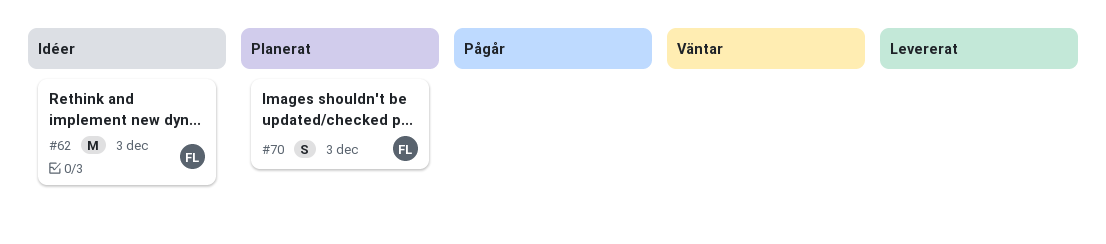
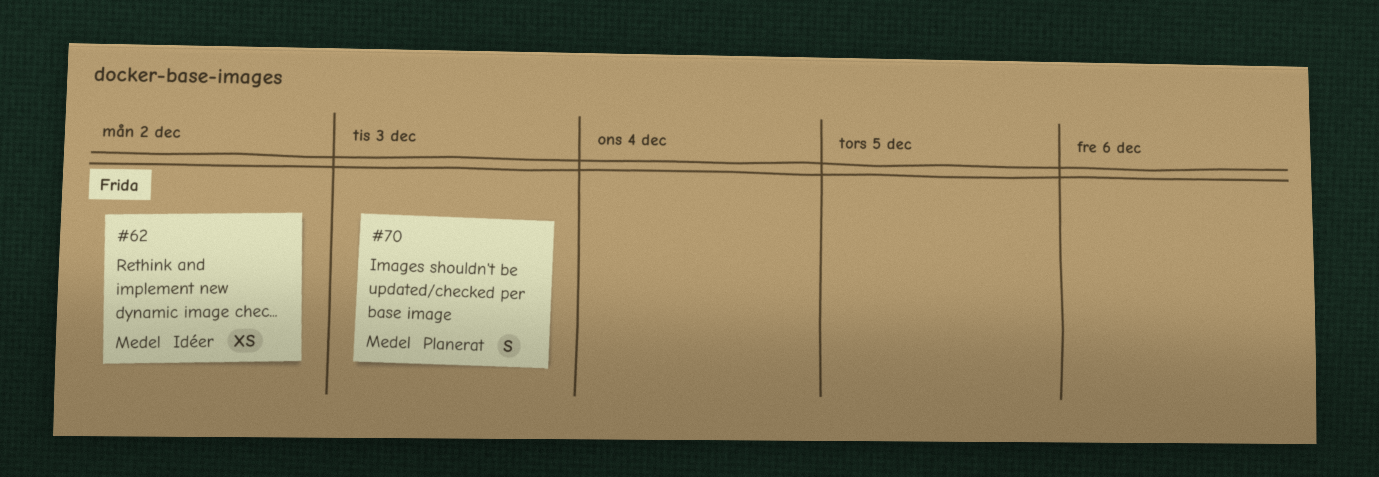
#62, estimate: M -> XS
#62, due: Dec 3 -> Dec 2

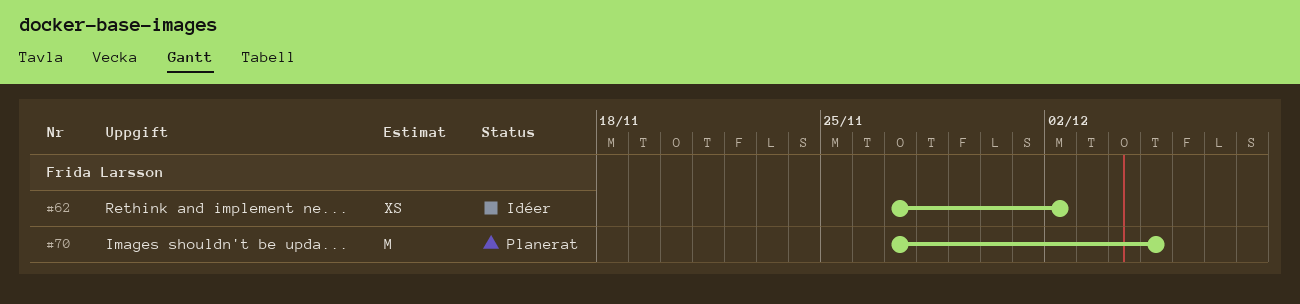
#70, estimate: S -> M
#70, due: Dec 3 -> Dec 5

